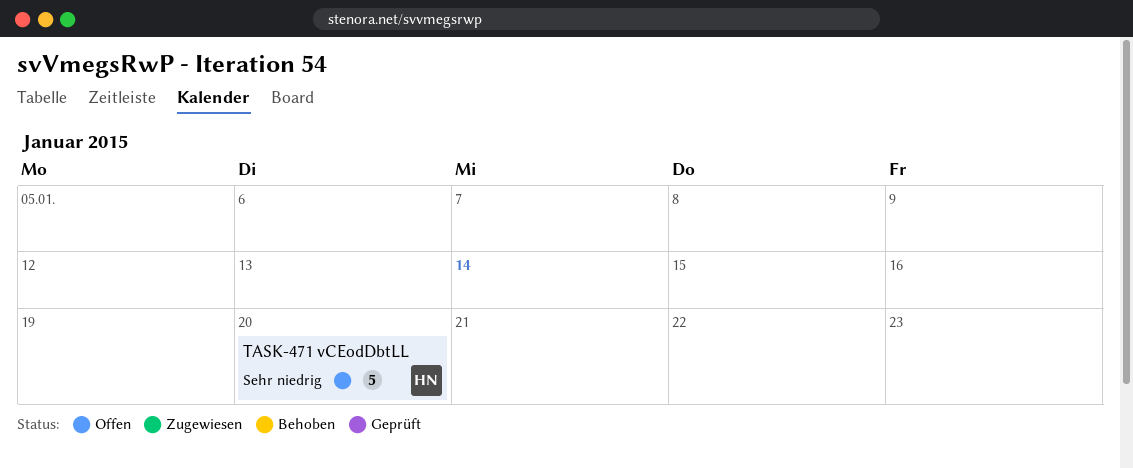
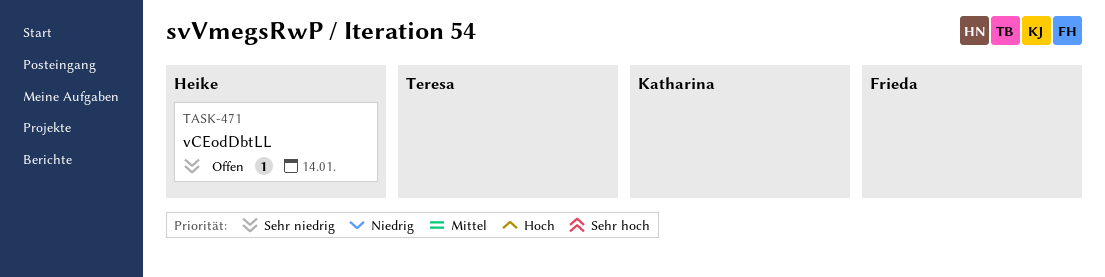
TASK-471, estimate: 5 -> 1
TASK-471, due: Jan 20 -> Jan 14

